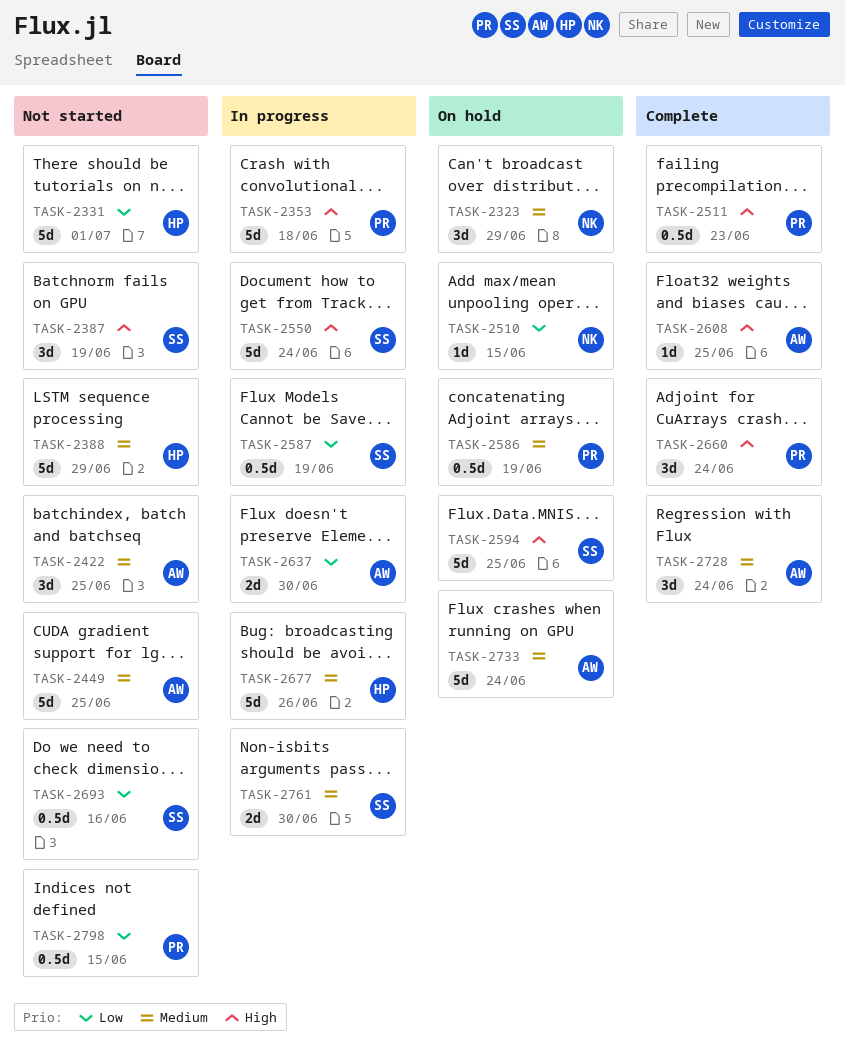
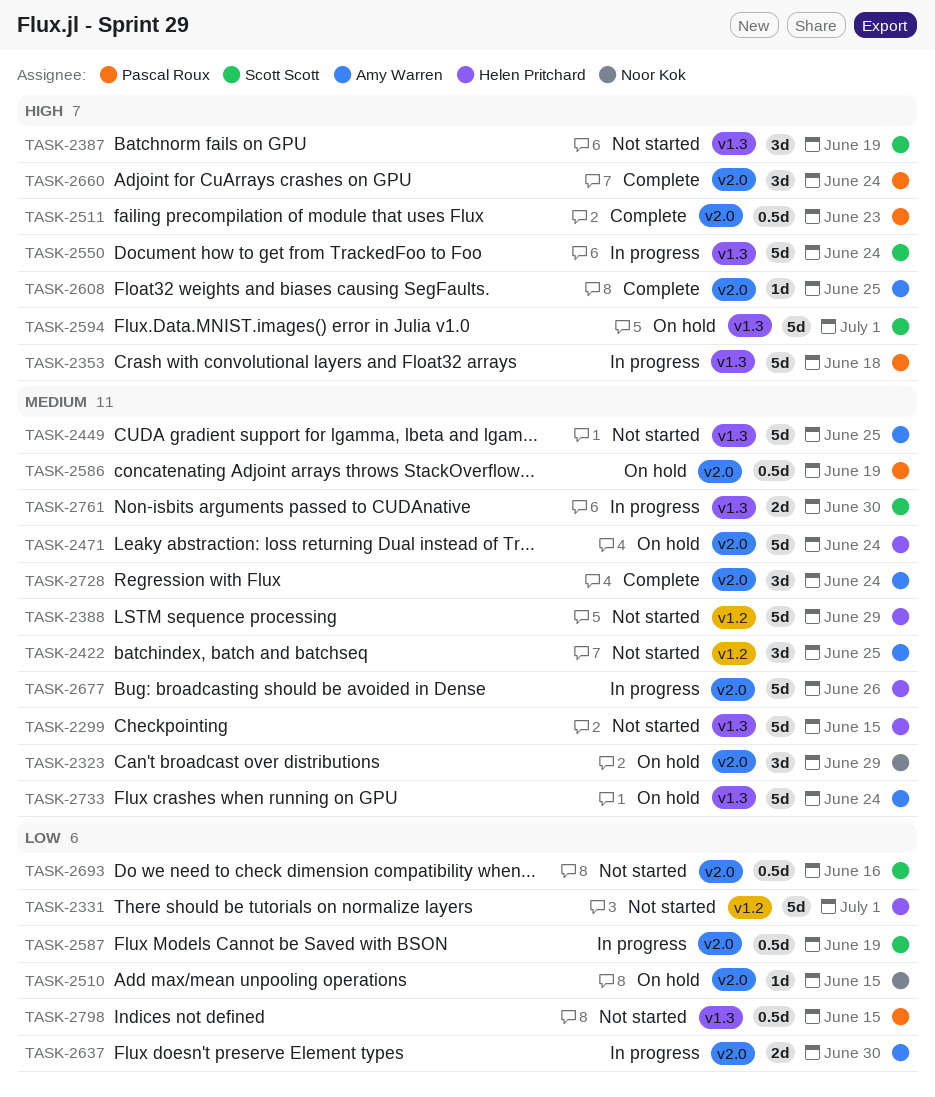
TASK-2299: none -> present
TASK-2471: none -> present
TASK-2594, due: Jun 25 -> Jul 1

